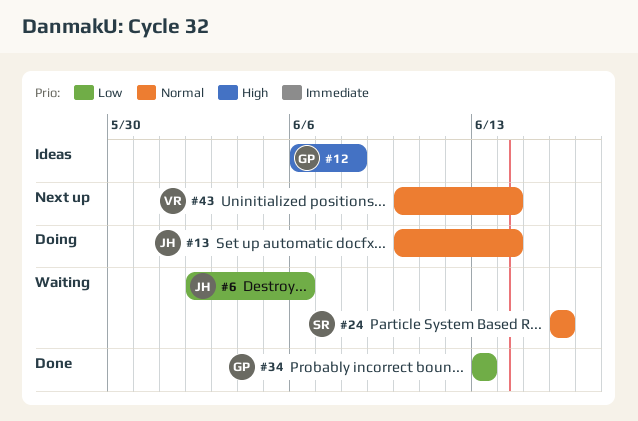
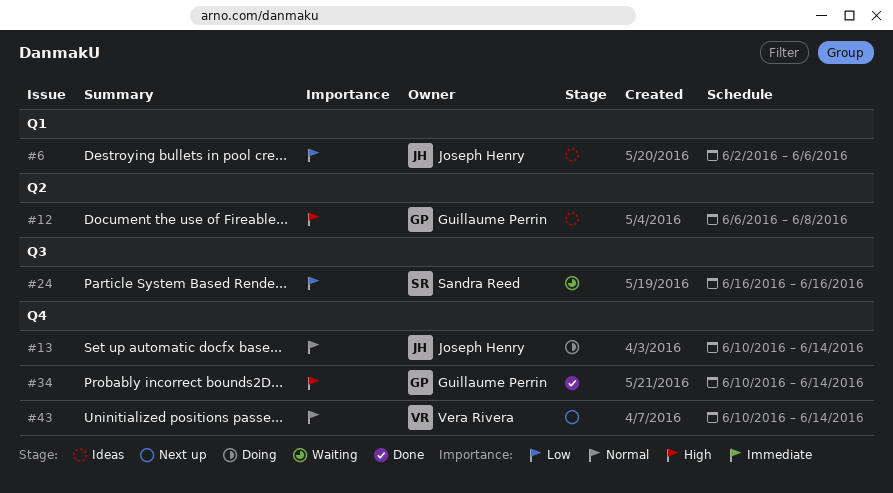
#6, status: Waiting -> Ideas
#24, priority: Normal -> Low
#34, priority: Low -> High
#34, start: Jun 13 -> Jun 10
#34, due: Jun 13 -> Jun 14

